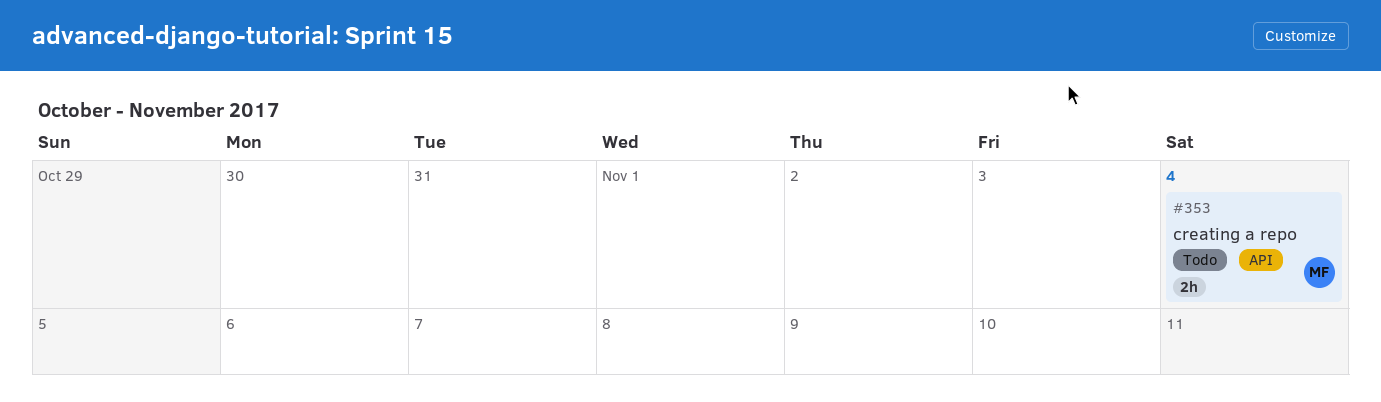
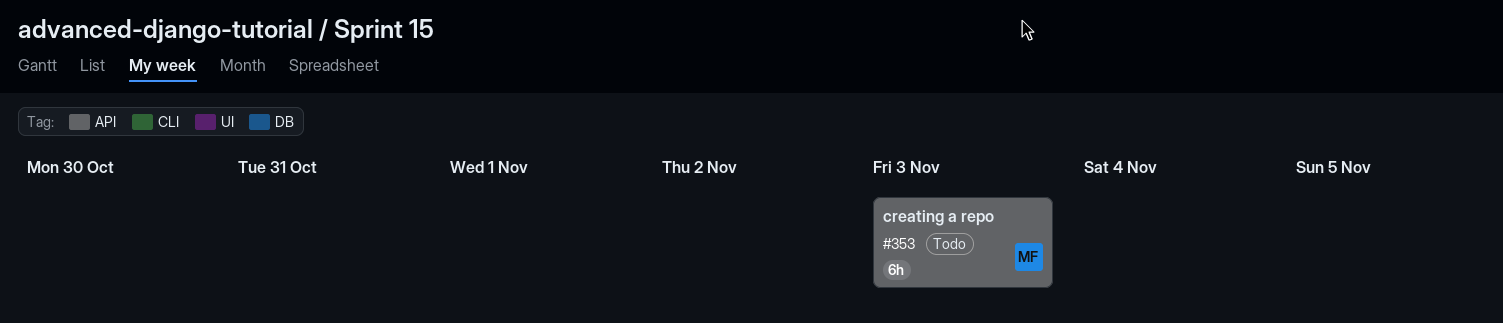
#353, estimate: 2h -> 6h
#353, due: Nov 4 -> Nov 3

